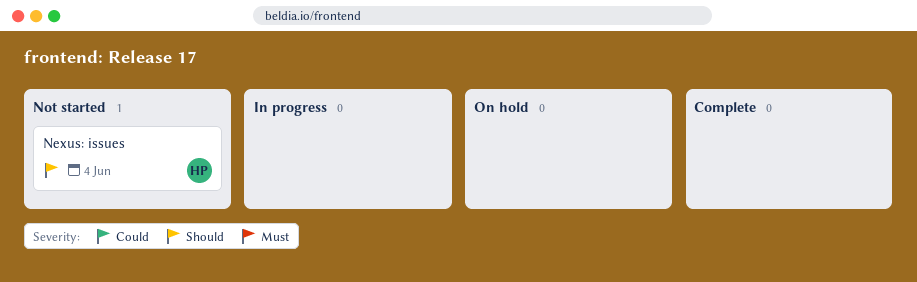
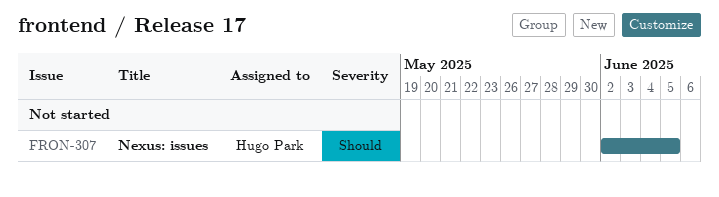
Nexus: issues, due: Jun 4 -> Jun 5

